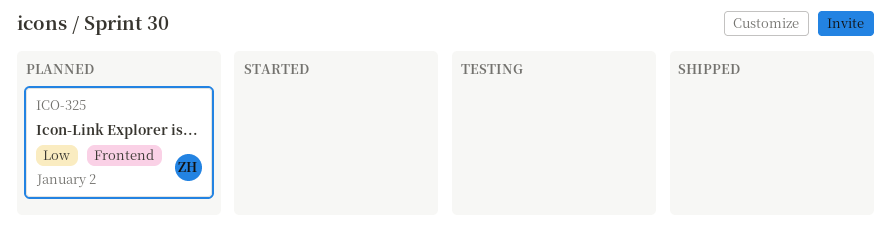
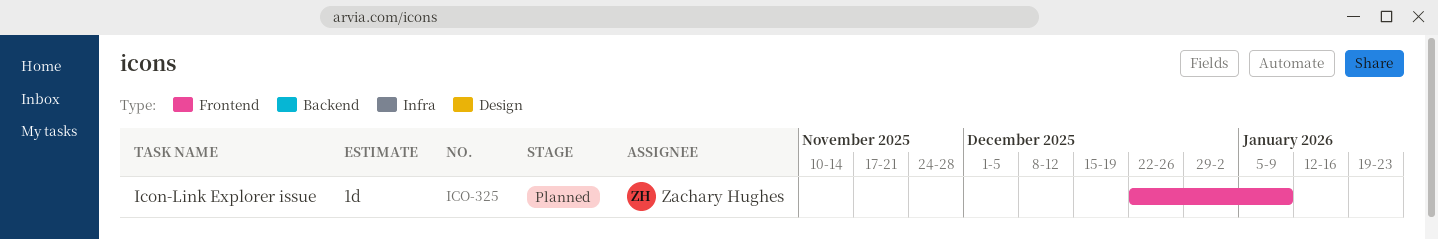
ICO-325, due: Jan 2 -> Jan 9

